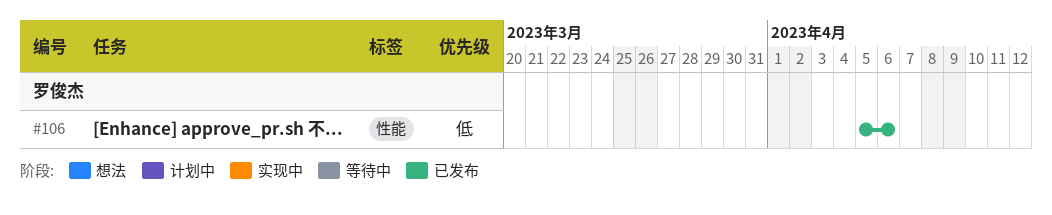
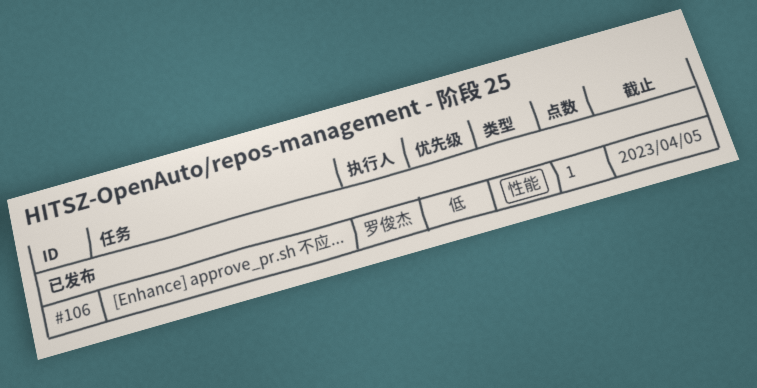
#106, due: Apr 6 -> Apr 5

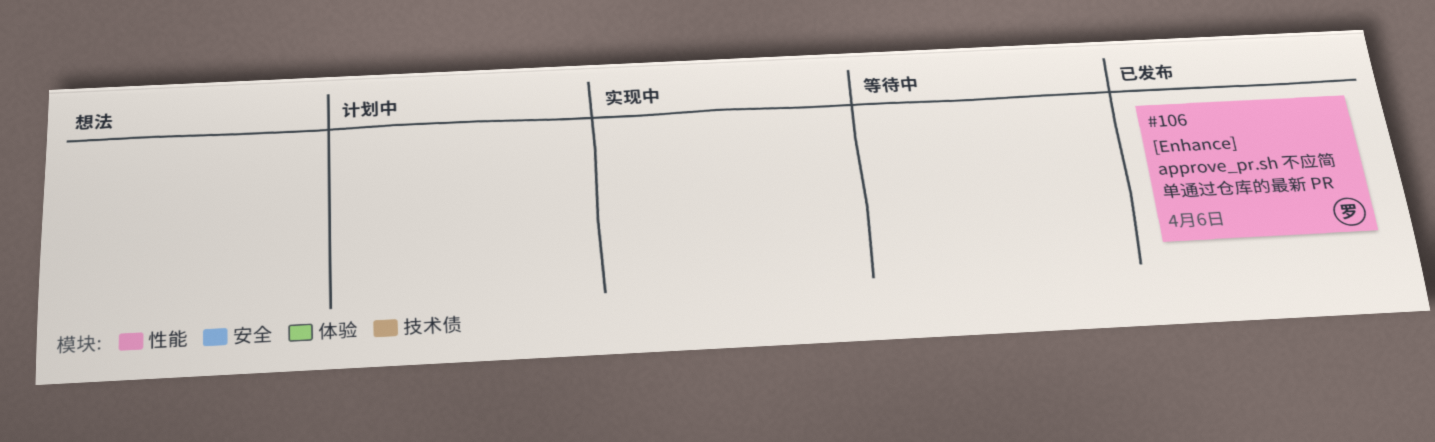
#106, due: Apr 5 -> Apr 6

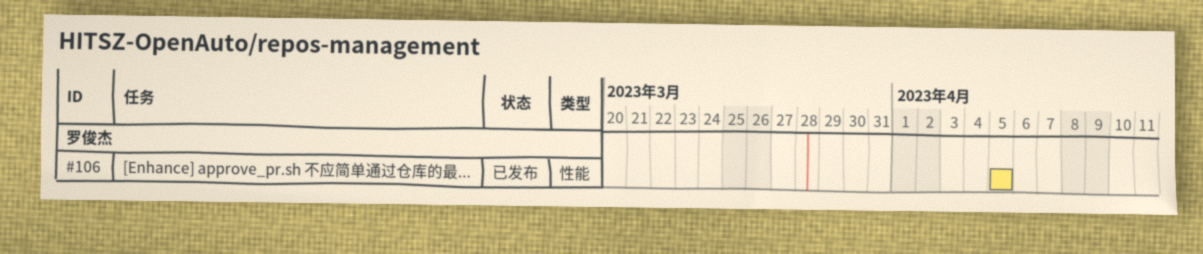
#106, due: Apr 6 -> Apr 5

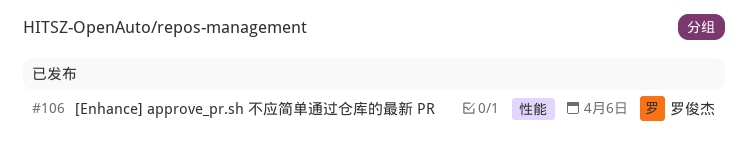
#106, due: Apr 5 -> Apr 6

